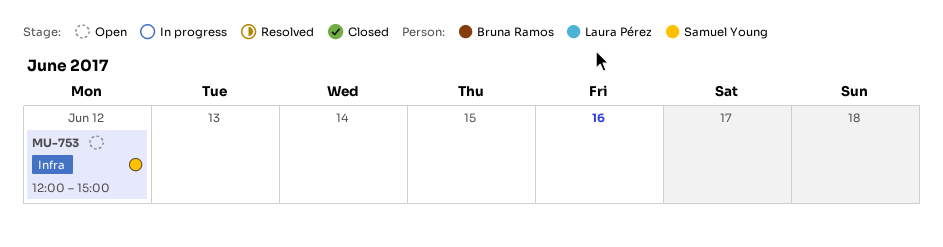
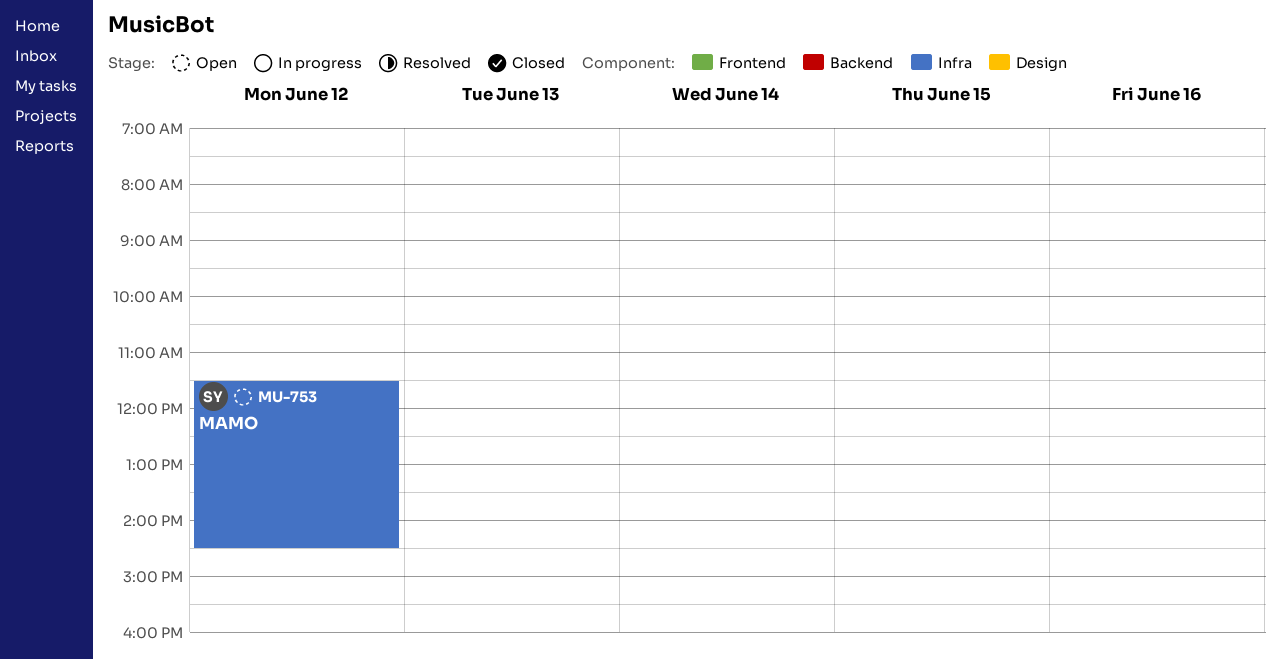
MU-753, begins: 12:00 -> 11:30
MU-753, ends: 15:00 -> 14:30

